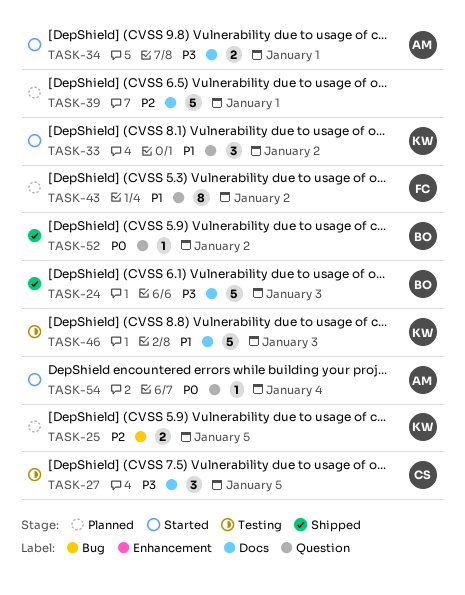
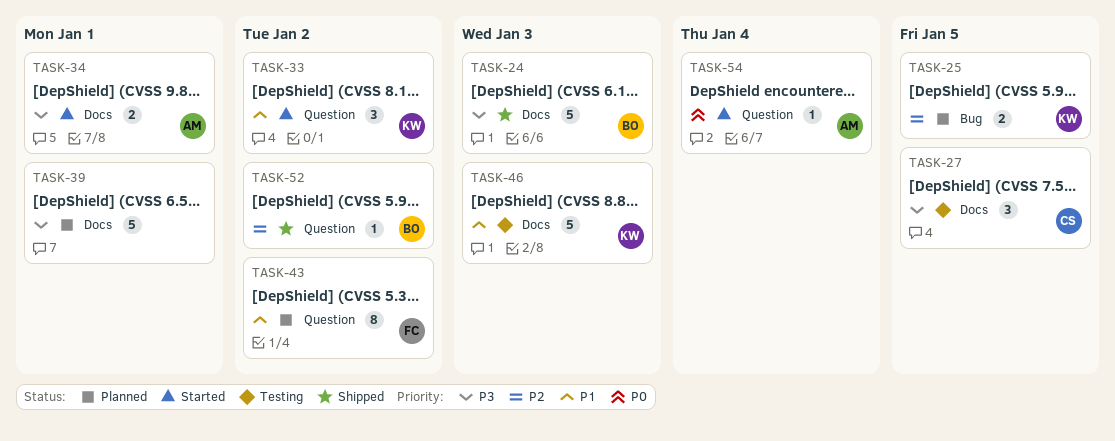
TASK-39, priority: P2 -> P3
TASK-52, priority: P0 -> P2

